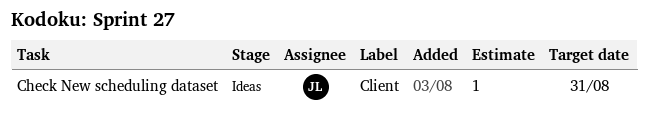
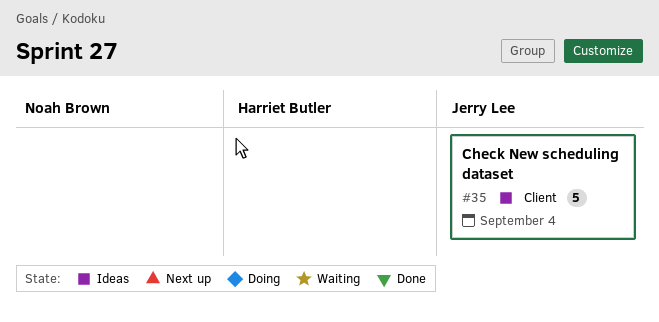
Check New scheduling dataset, estimate: 1 -> 5
Check New scheduling dataset, due: Aug 31 -> Sep 4

